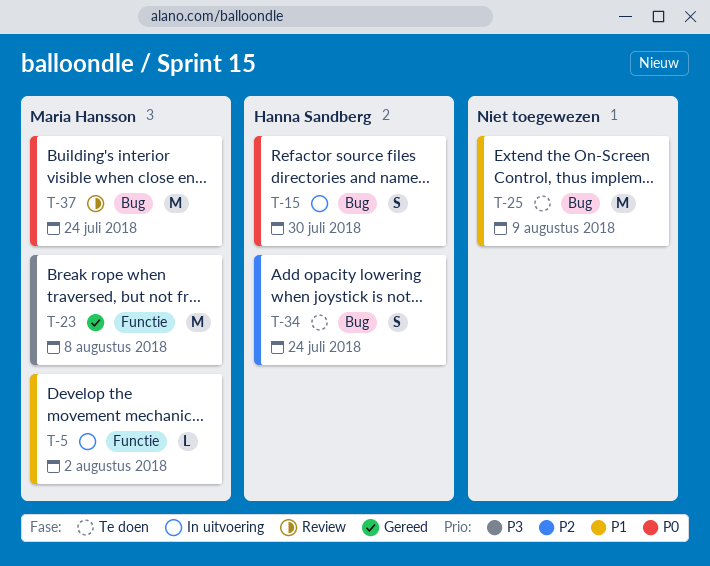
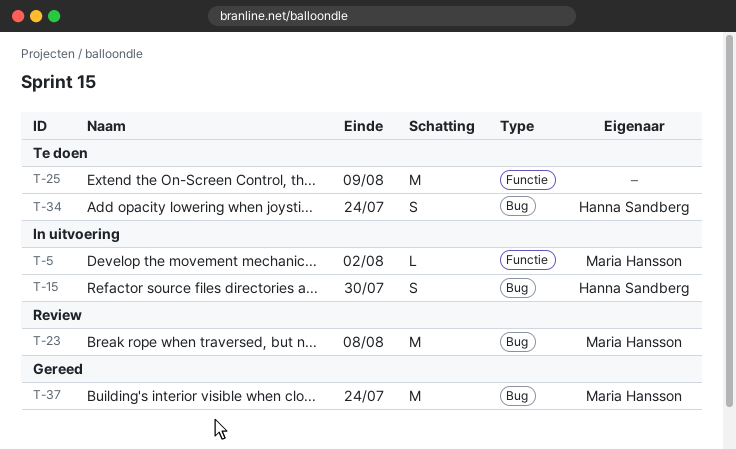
T-23, status: Gereed -> Review
T-23, label: Functie -> Bug
T-25, label: Bug -> Functie
T-37, status: Review -> Gereed

